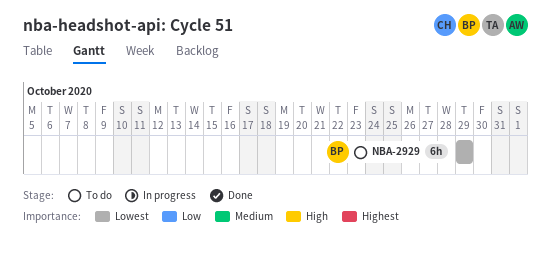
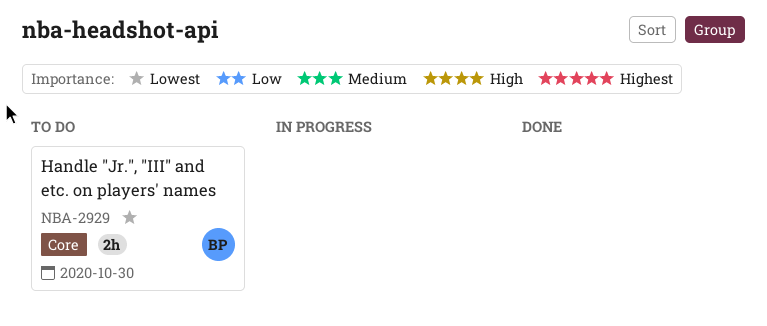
NBA-2929, estimate: 6h -> 2h
NBA-2929, due: Oct 29 -> Oct 30

